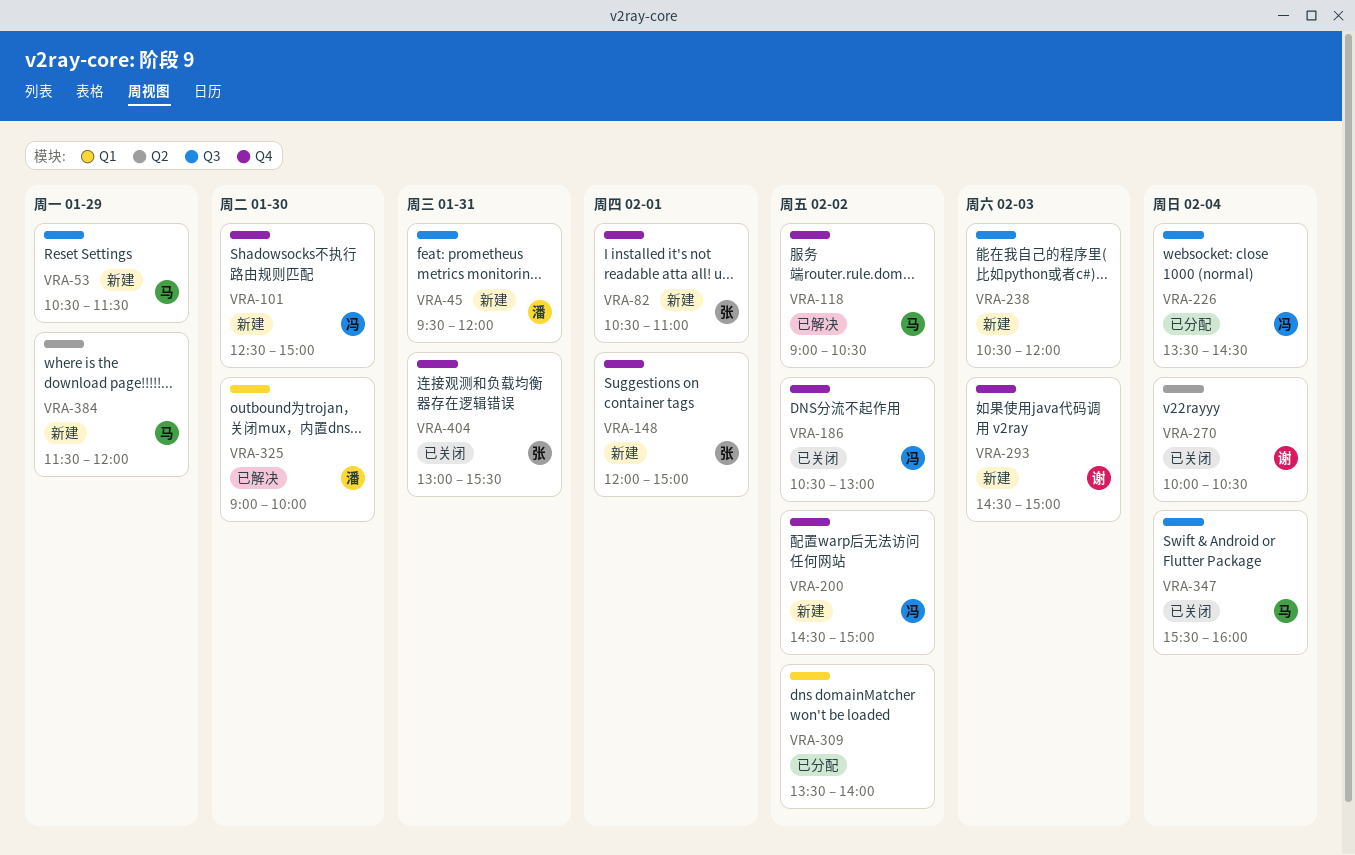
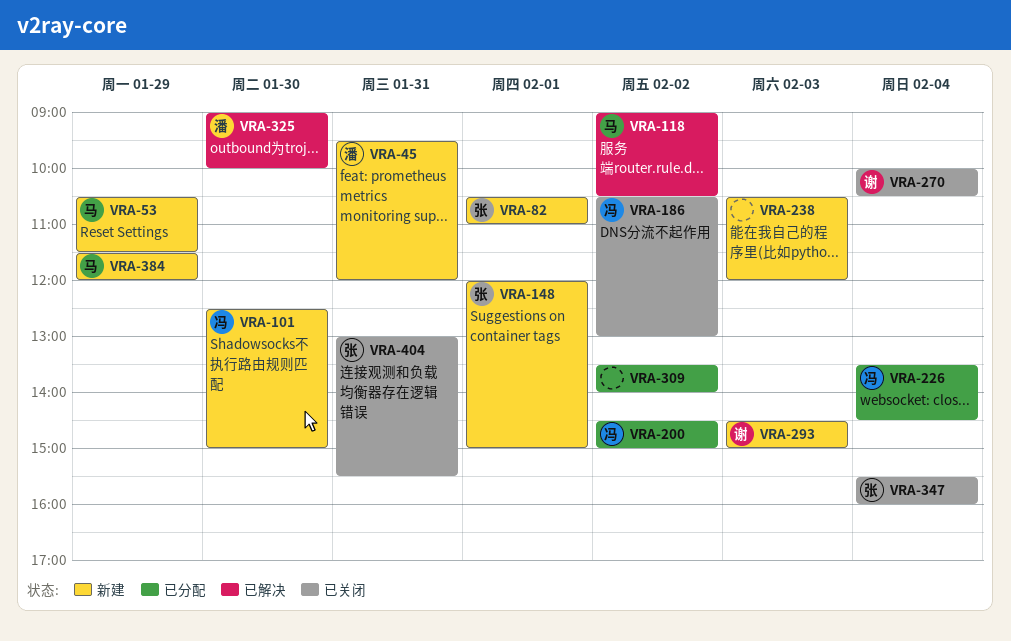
VRA-200, status: 新建 -> 已分配
VRA-347, owner: 马 -> 张

